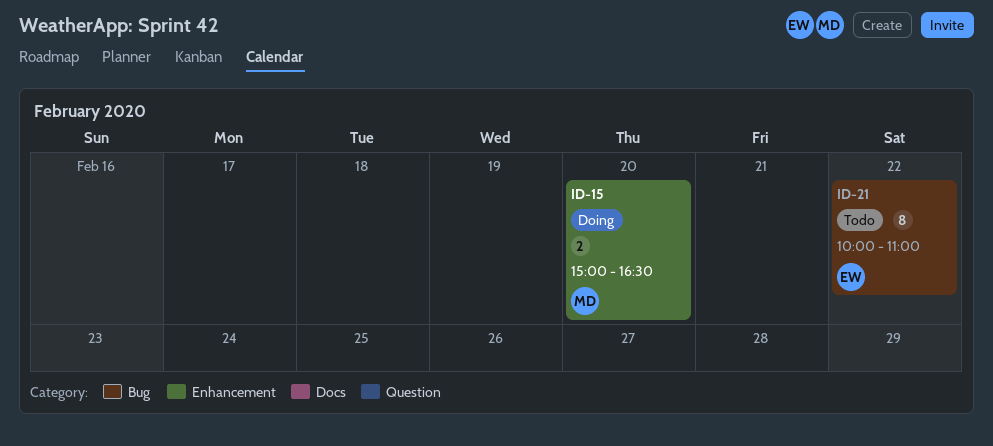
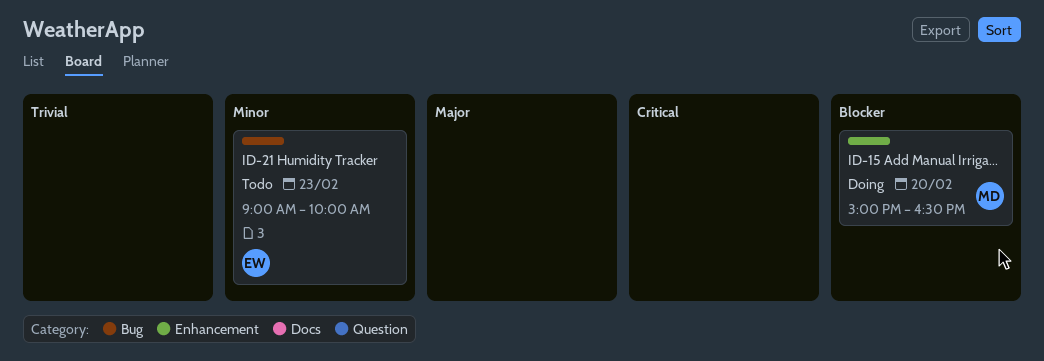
ID-21, day: Feb 22 -> Feb 23
ID-21, begins: 10:00 -> 09:00
ID-21, ends: 11:00 -> 10:00

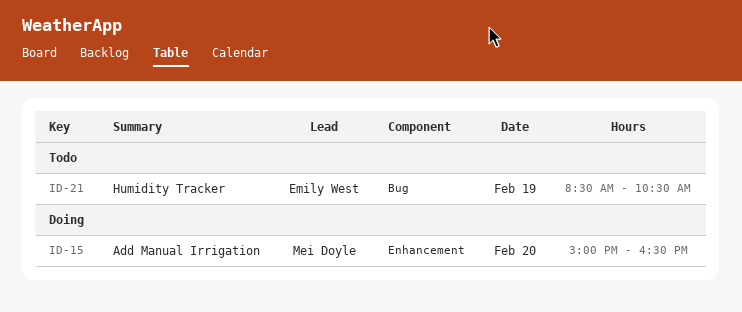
ID-21, day: Feb 23 -> Feb 19
ID-21, begins: 09:00 -> 08:30
ID-21, ends: 10:00 -> 10:30

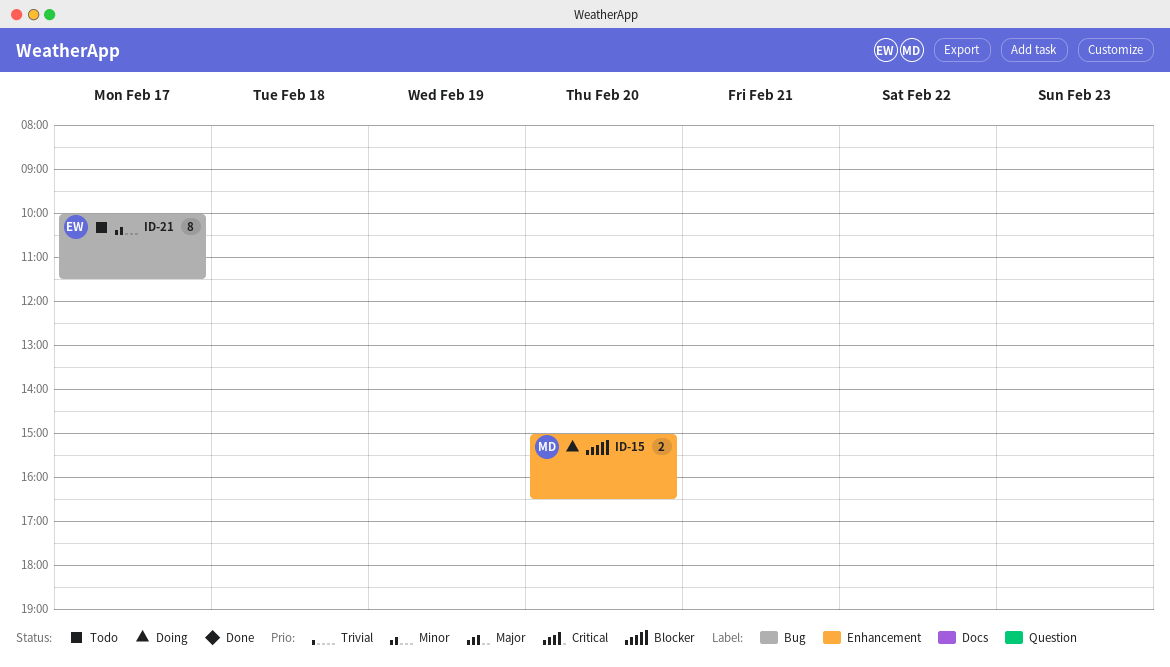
ID-21, day: Feb 19 -> Feb 17
ID-21, begins: 08:30 -> 10:00
ID-21, ends: 10:30 -> 11:30

